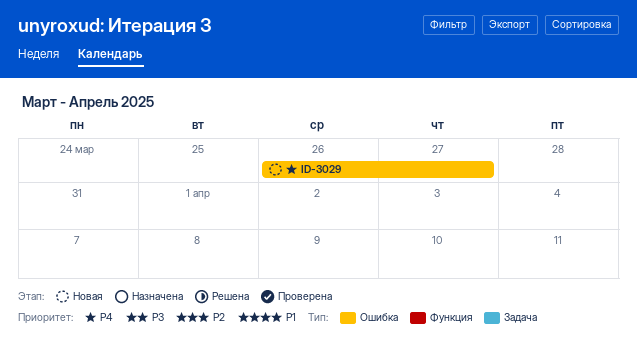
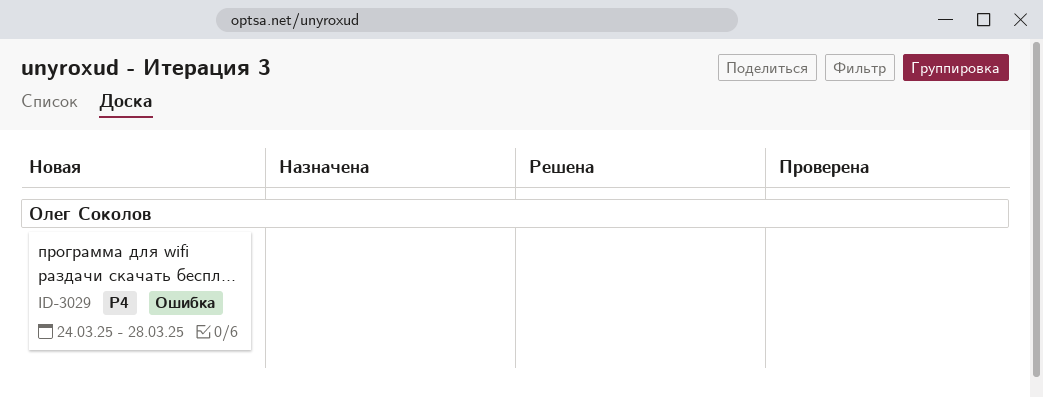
ID-3029, start: Mar 26 -> Mar 24
ID-3029, due: Mar 27 -> Mar 28

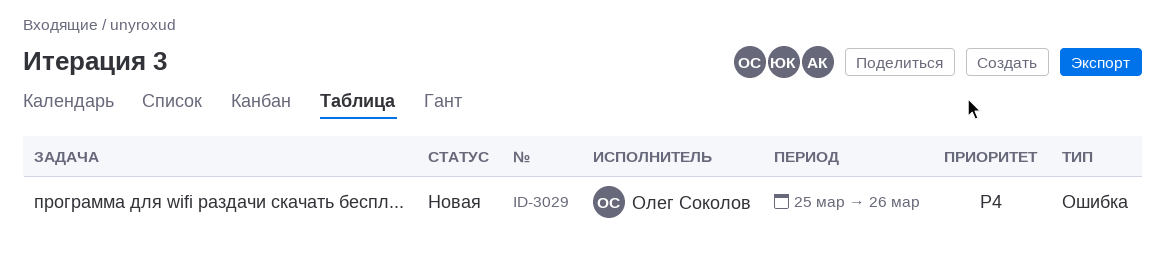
ID-3029, start: Mar 24 -> Mar 25
ID-3029, due: Mar 28 -> Mar 26

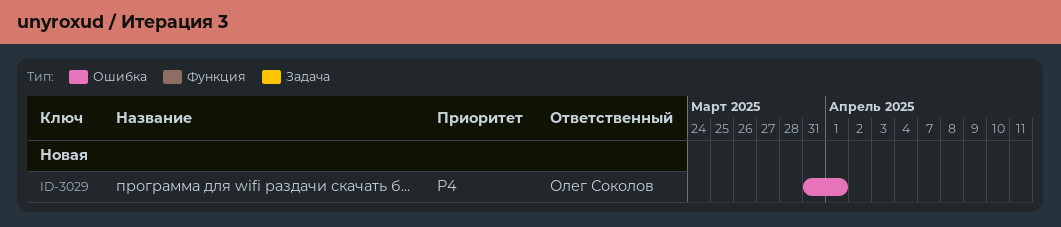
ID-3029, start: Mar 25 -> Mar 31
ID-3029, due: Mar 26 -> Apr 1

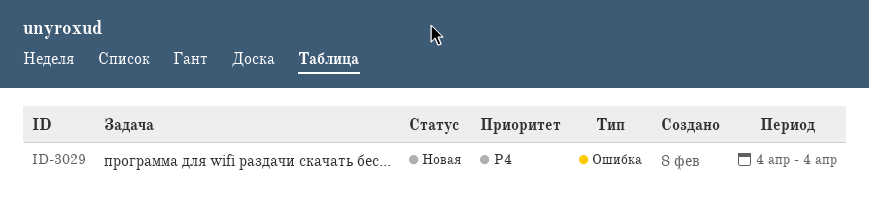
ID-3029, start: Mar 31 -> Apr 4
ID-3029, due: Apr 1 -> Apr 4

